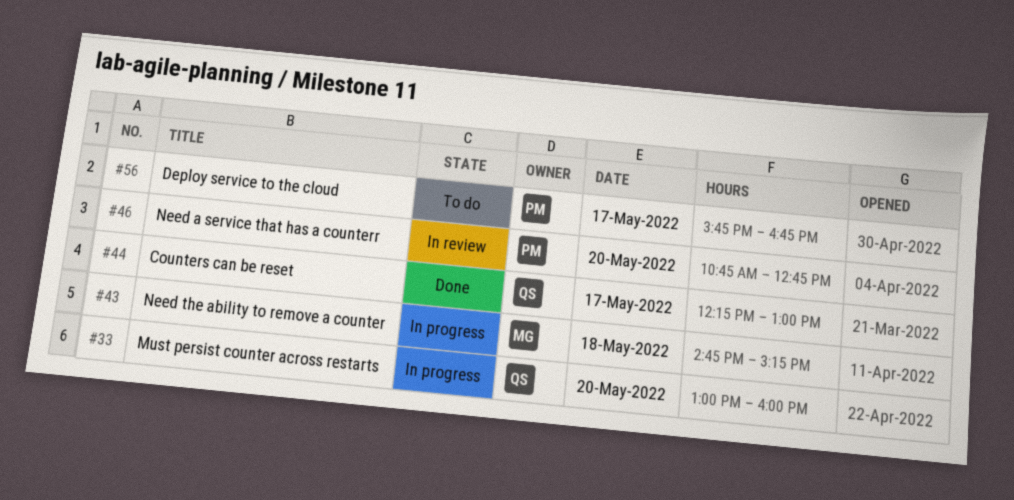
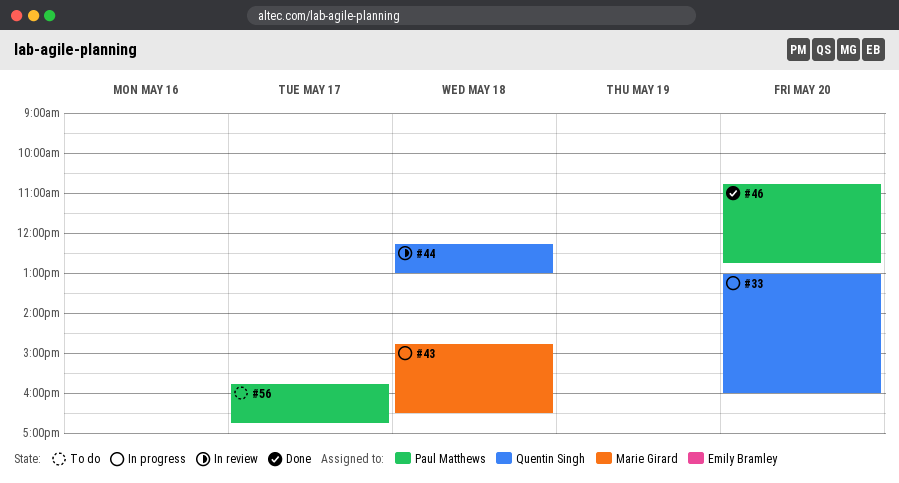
#43, ends: 15:15 -> 16:30
#44, status: Done -> In review
#44, day: May 17 -> May 18
#46, status: In review -> Done

